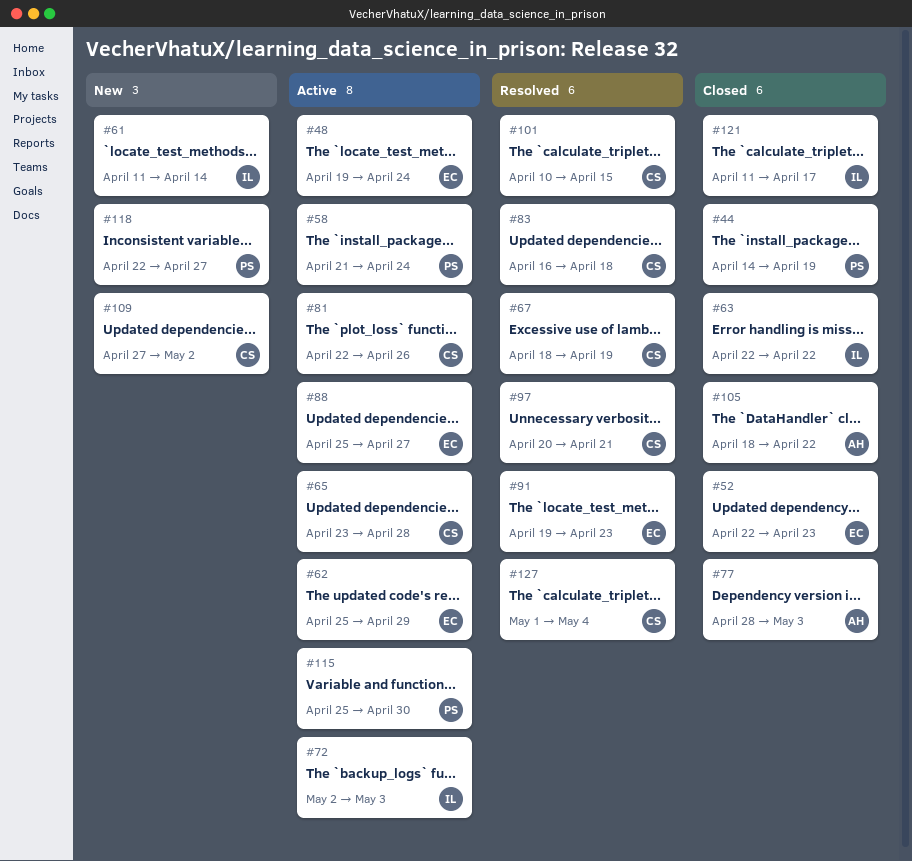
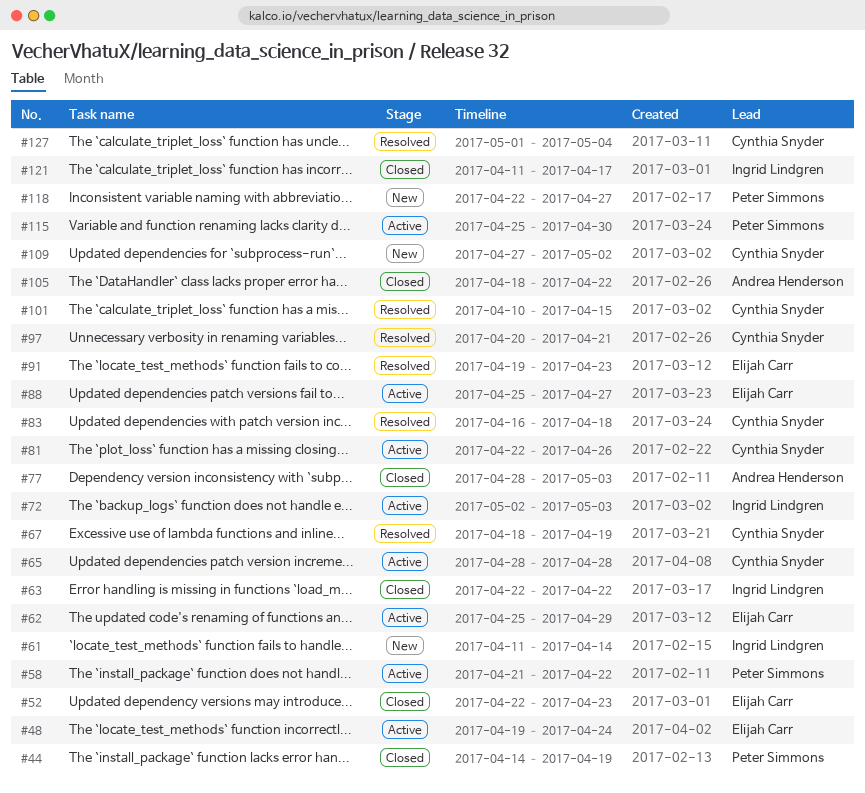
#58, due: Apr 24 -> Apr 22
#65, start: Apr 23 -> Apr 28

